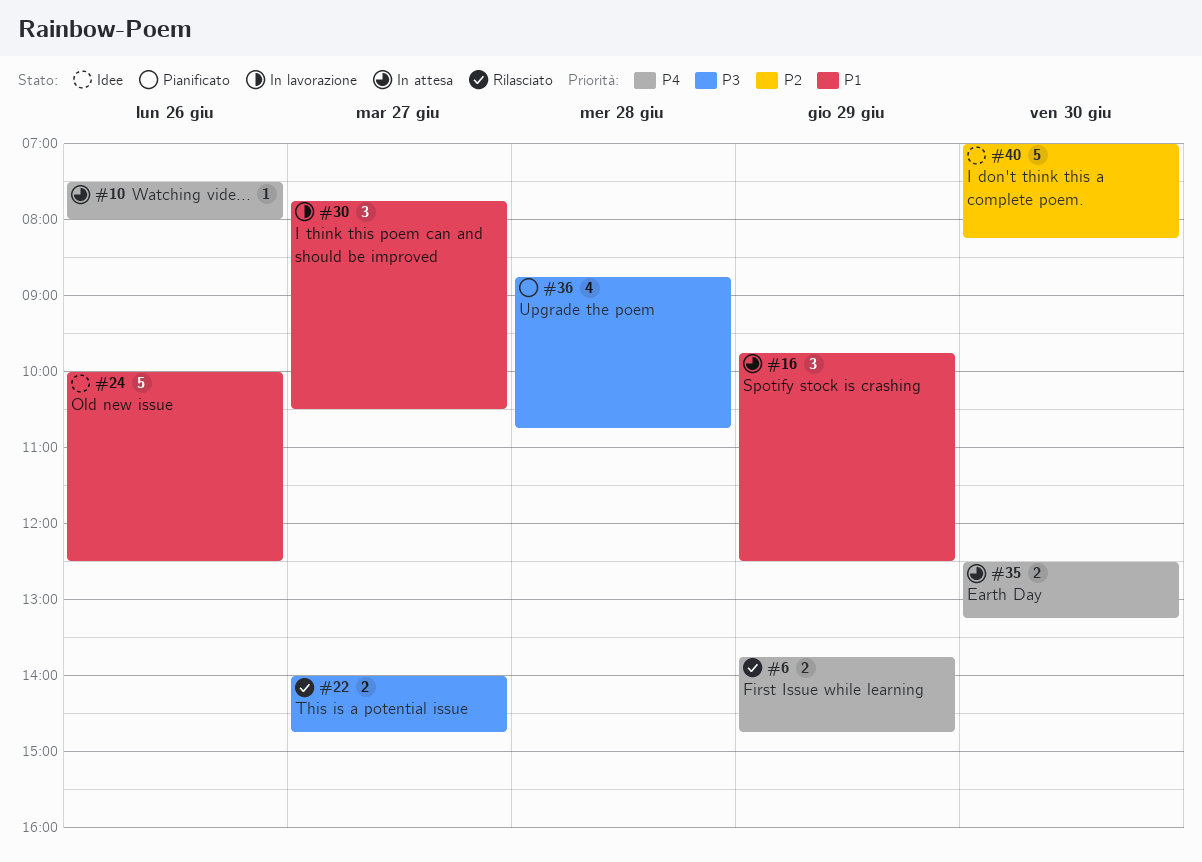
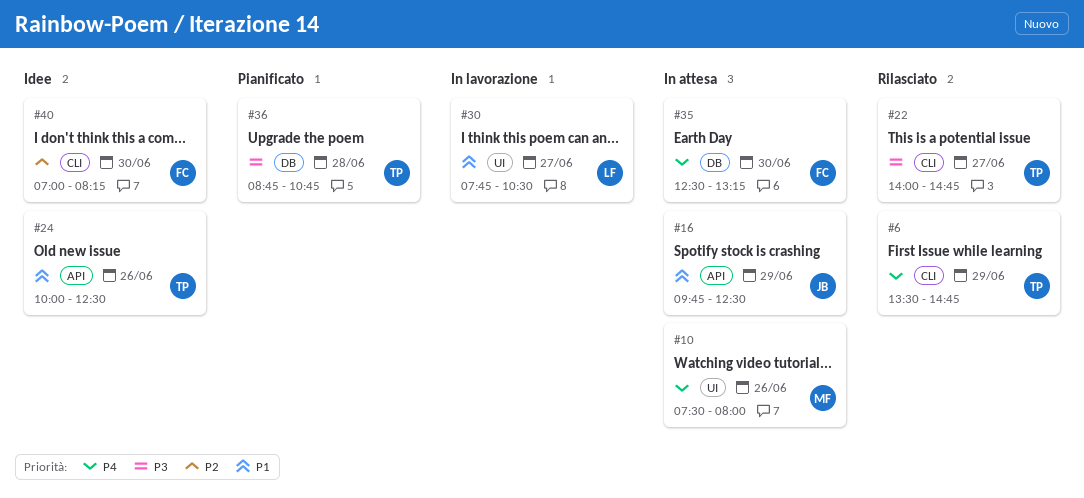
#6, begins: 13:45 -> 13:30

